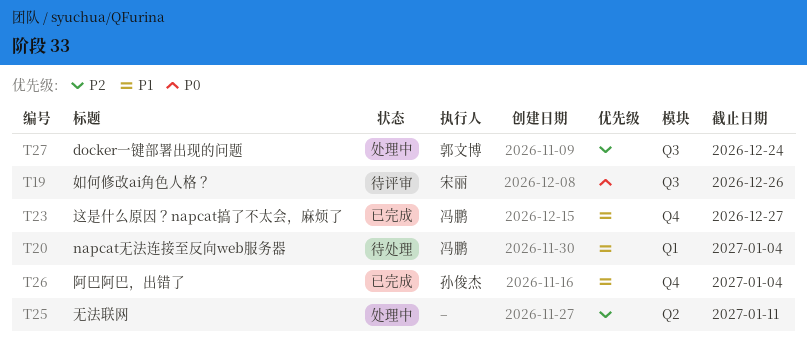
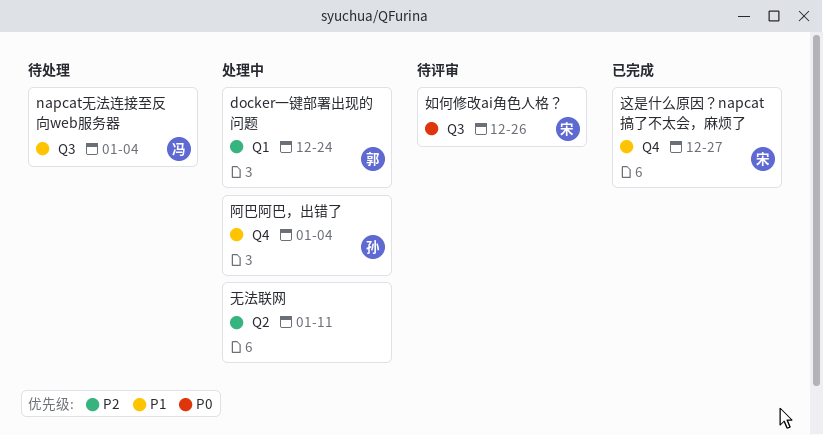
docker一键部署出现的问题, label: Q3 -> Q1
napcat无法连接至反向web服务器, label: Q1 -> Q3
这是什么原因？napcat搞了不太会，麻烦了, owner: 冯鹏 -> 宋丽
阿巴阿巴，出错了, status: 已完成 -> 处理中

